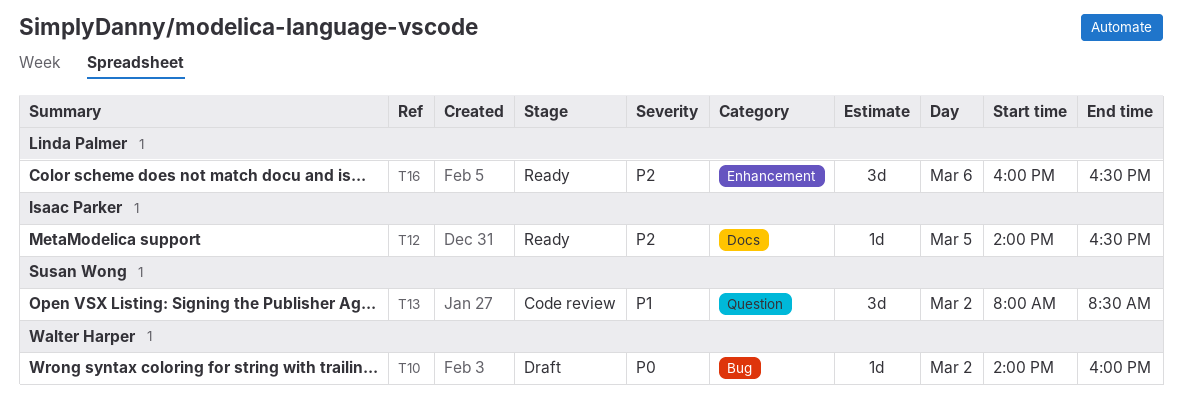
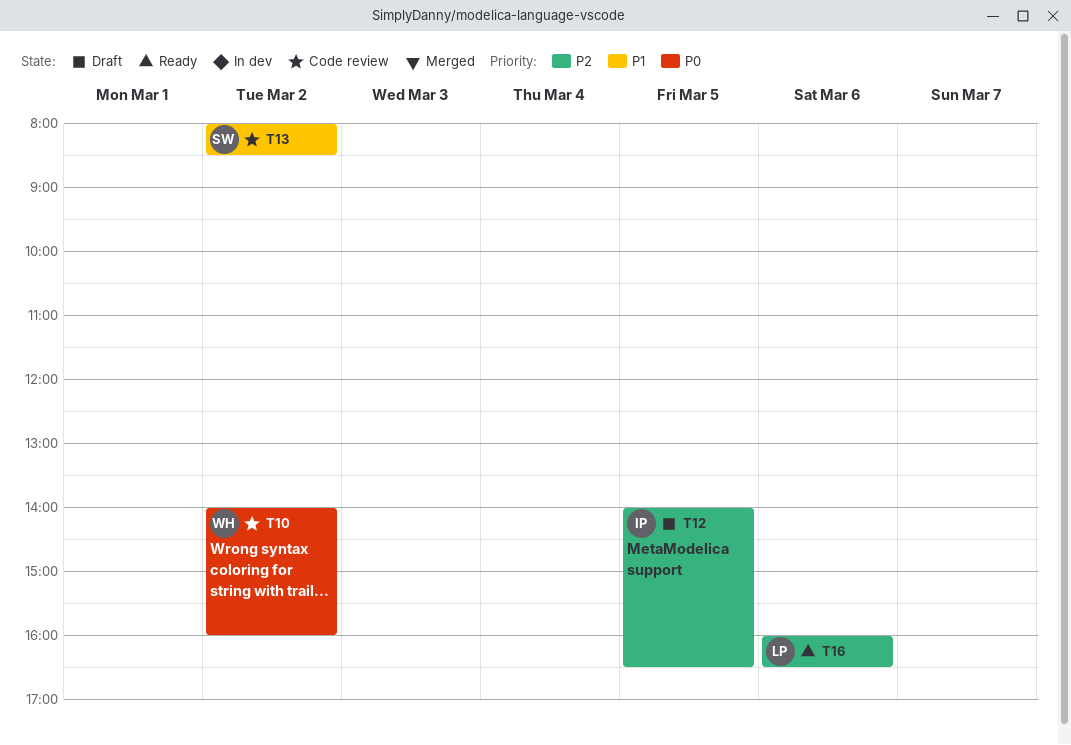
T10, status: Draft -> Code review
T12, status: Ready -> Draft

